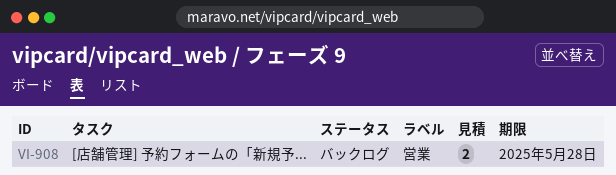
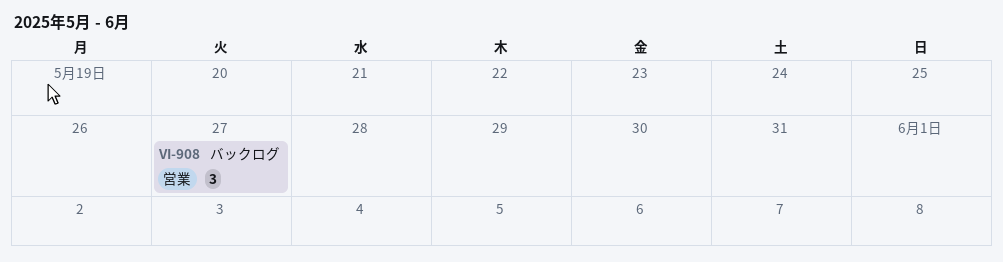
VI-908, estimate: 2 -> 3
VI-908, due: May 28 -> May 27

